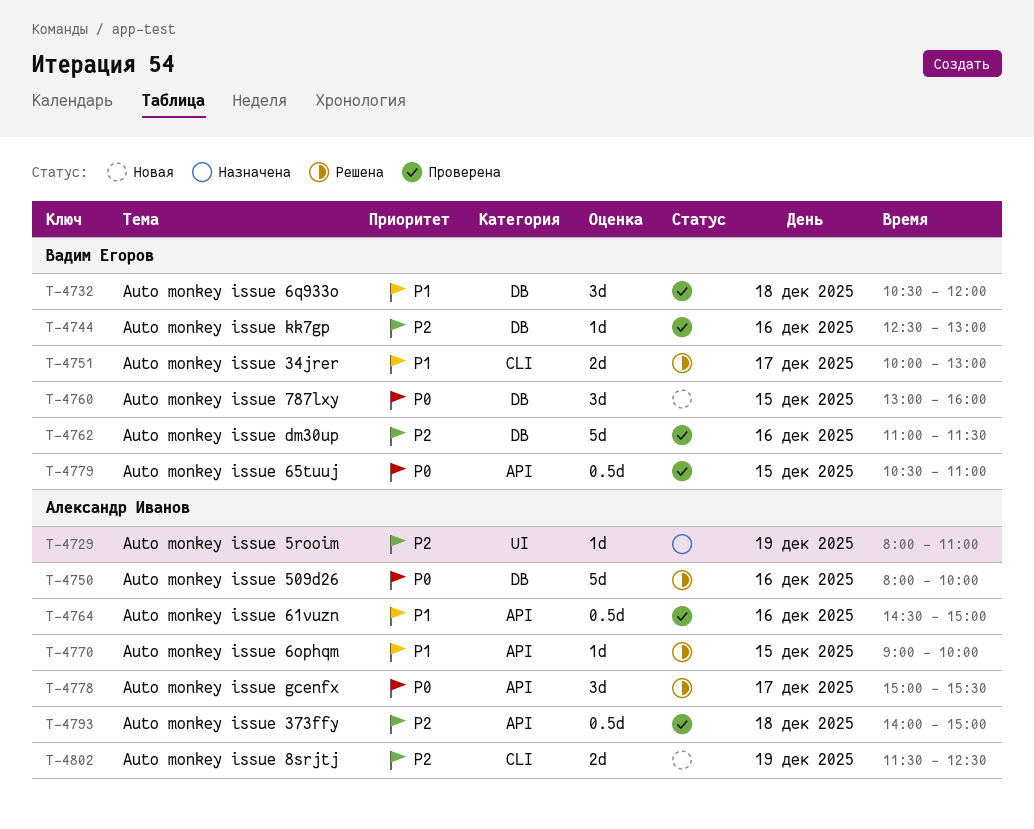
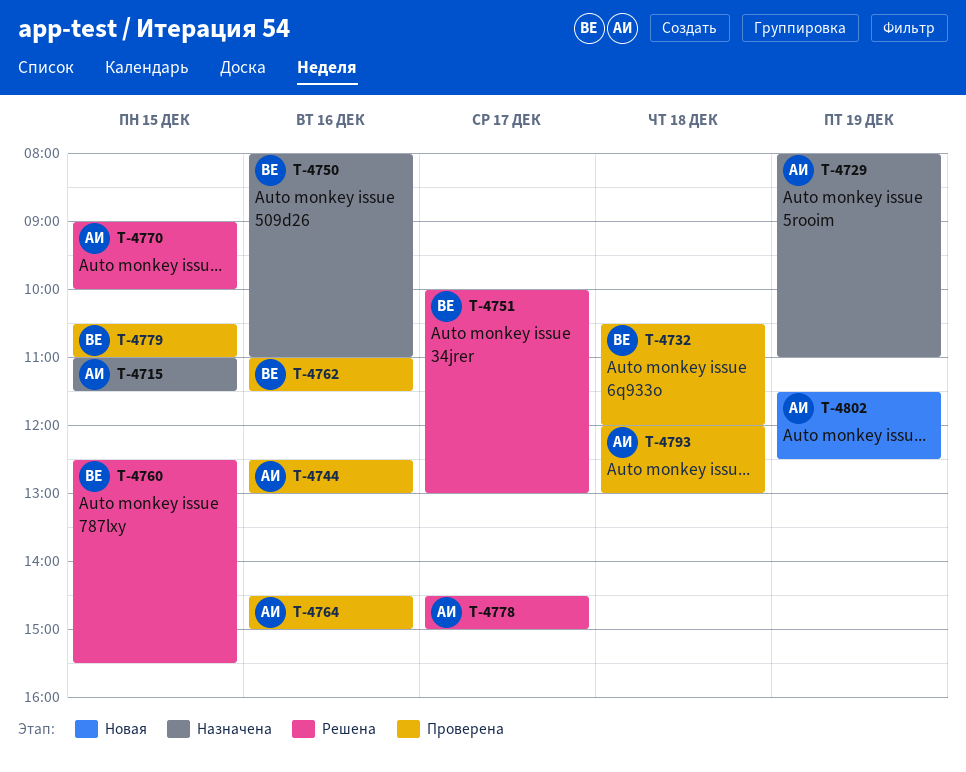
T-4715: none -> present
T-4744, owner: Вадим Егоров -> Александр Иванов
T-4750, status: Решена -> Назначена
T-4750, owner: Александр Иванов -> Вадим Егоров
T-4750, ends: 10:00 -> 11:00
T-4760, status: Новая -> Решена
T-4760, begins: 13:00 -> 12:30
T-4760, ends: 16:00 -> 15:30
T-4778, begins: 15:00 -> 14:30
T-4778, ends: 15:30 -> 15:00
T-4793, begins: 14:00 -> 12:00
T-4793, ends: 15:00 -> 13:00

